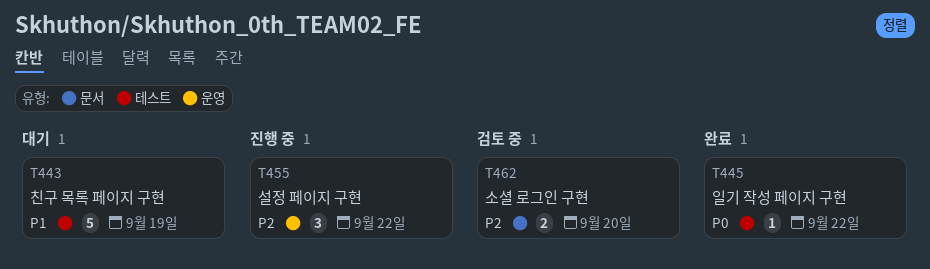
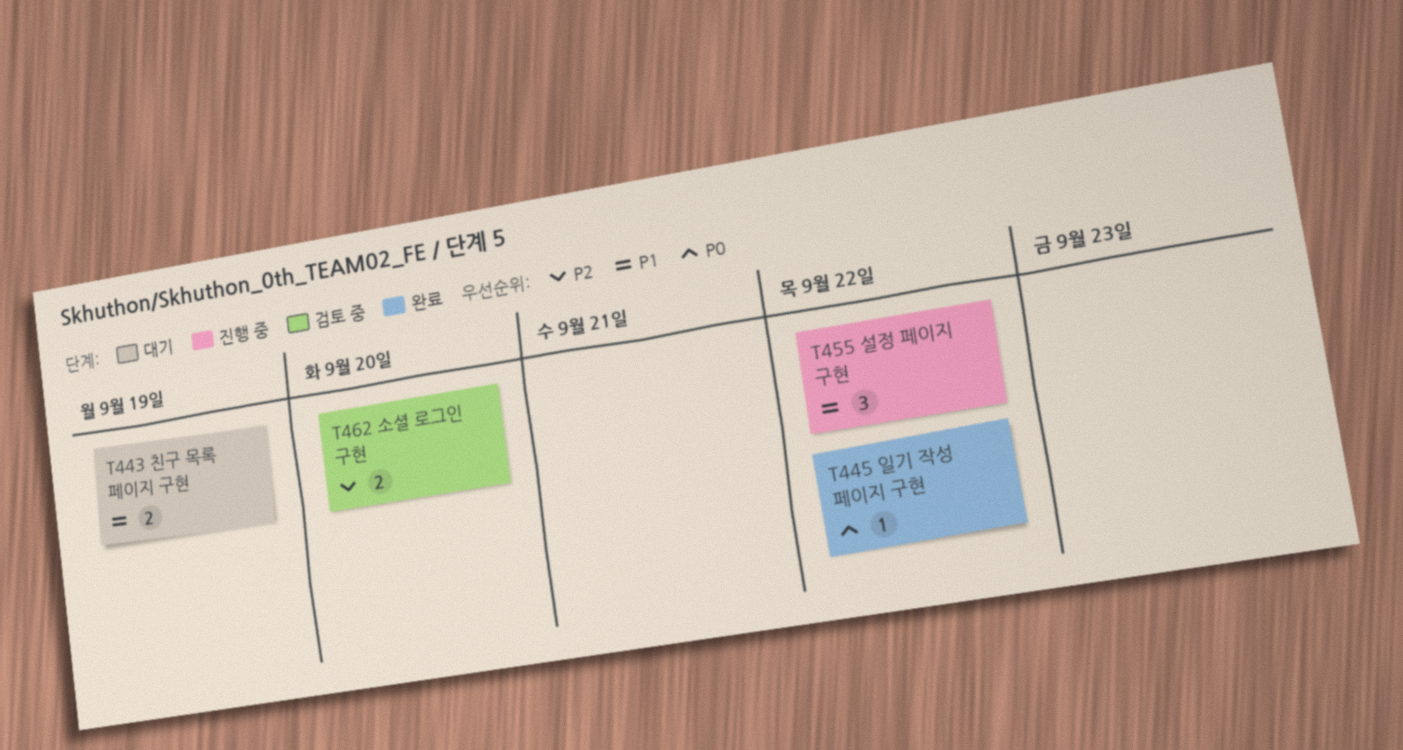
T443, estimate: 5 -> 2
T455, priority: P2 -> P1

